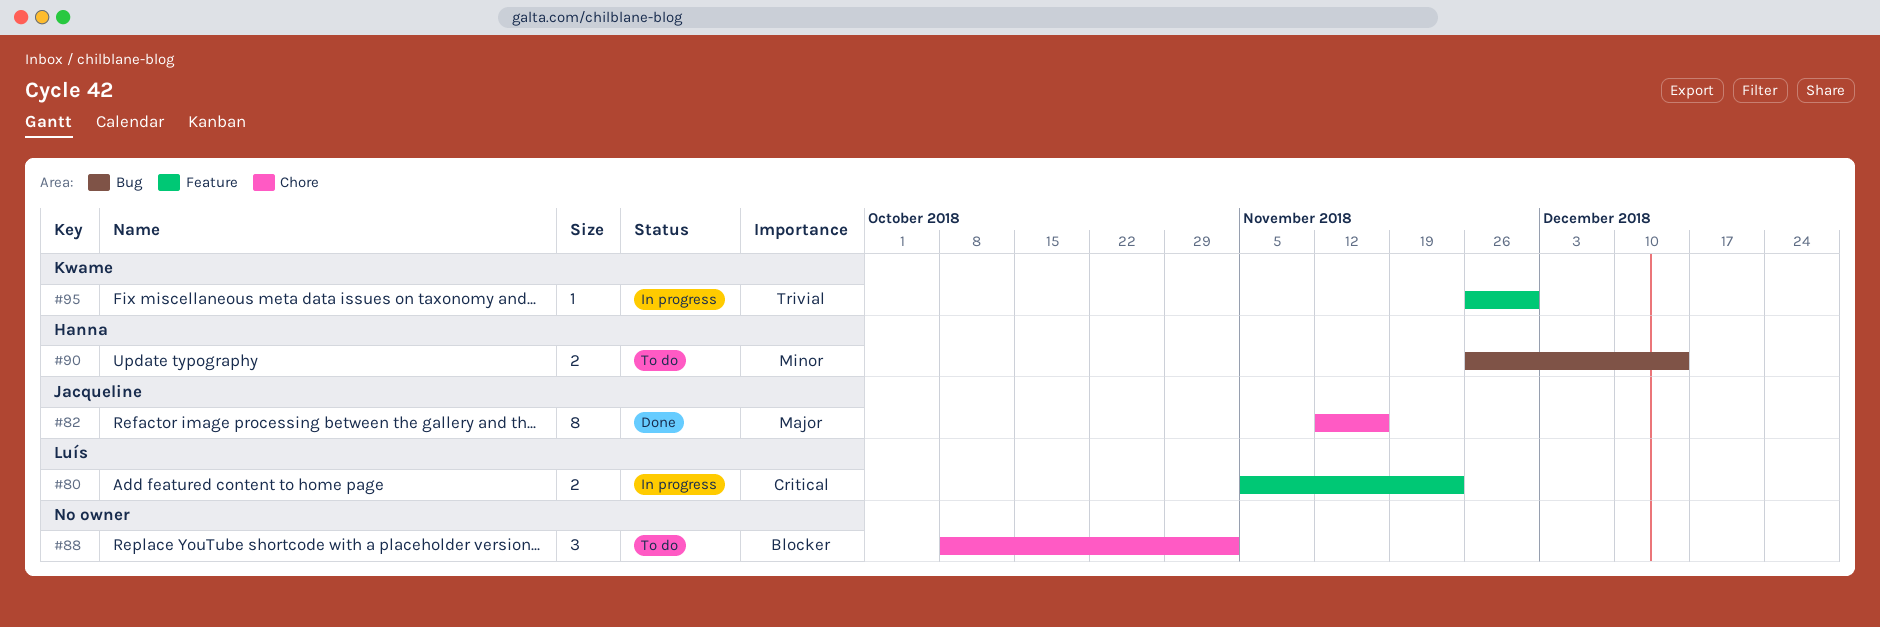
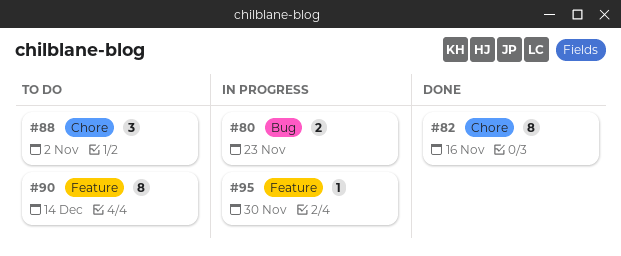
#80, label: Feature -> Bug
#90, label: Bug -> Feature
#90, estimate: 2 -> 8

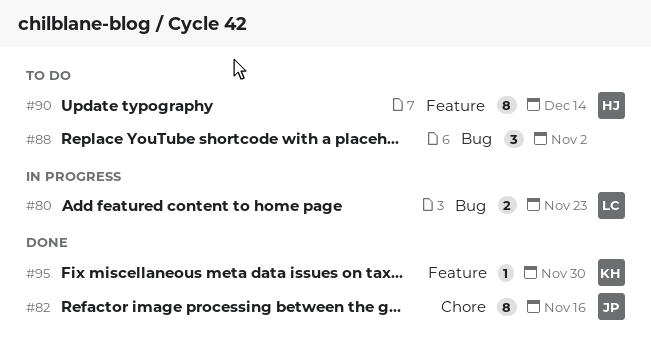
#88, label: Chore -> Bug
#95, status: In progress -> Done

